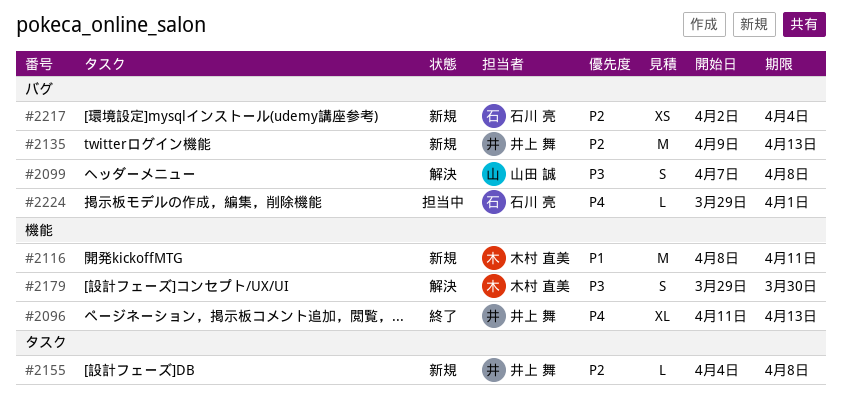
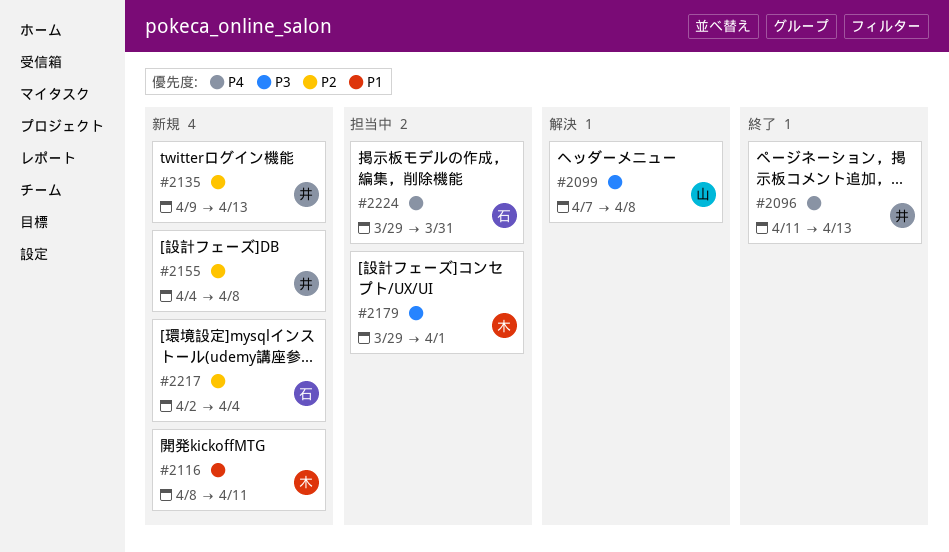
#2179, status: 解決 -> 担当中
#2179, due: Mar 30 -> Apr 1
#2224, due: Apr 1 -> Mar 31

